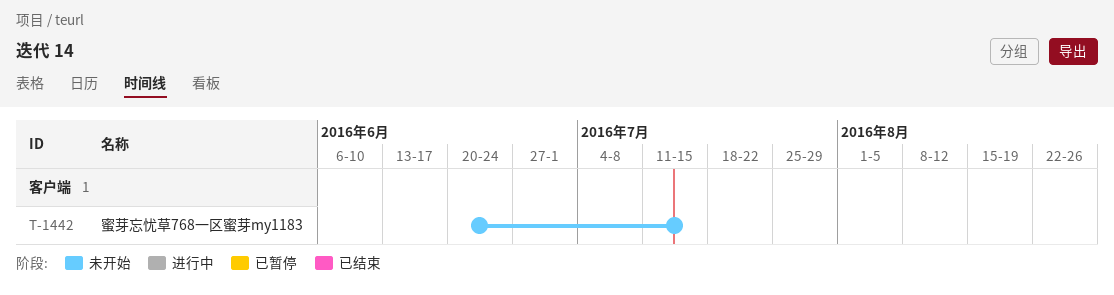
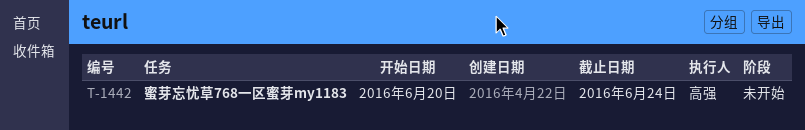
T-1442, due: Jul 15 -> Jun 24

